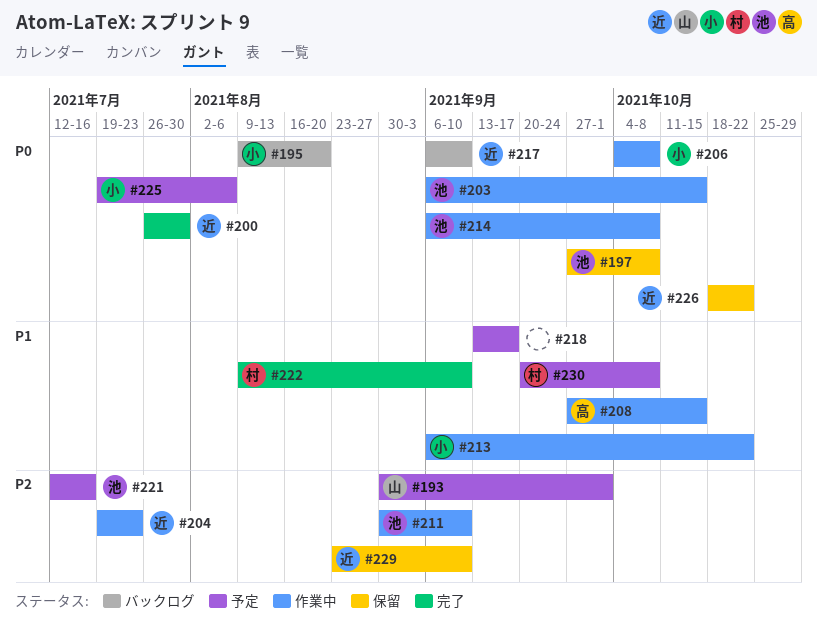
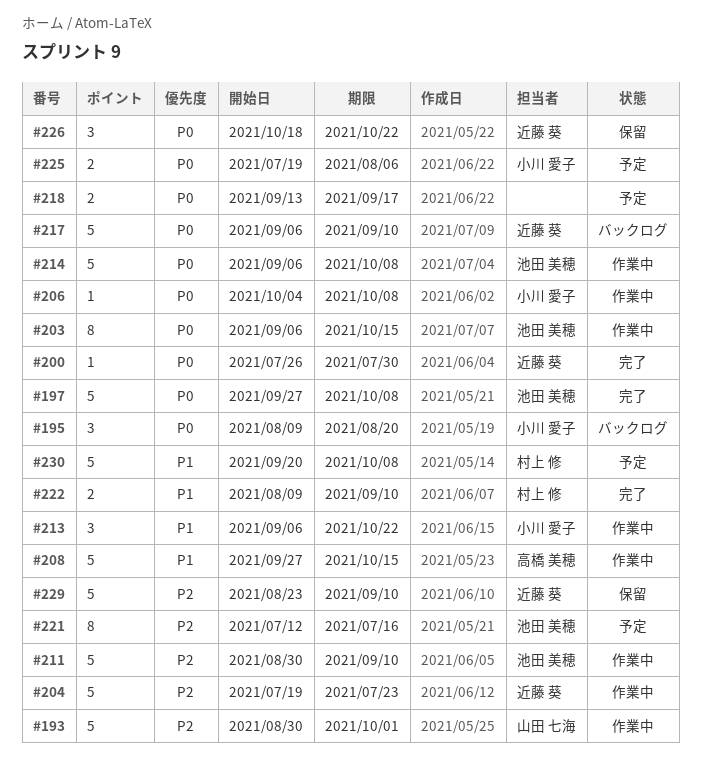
#193, status: 予定 -> 作業中
#197, status: 保留 -> 完了
#218, priority: P1 -> P0

